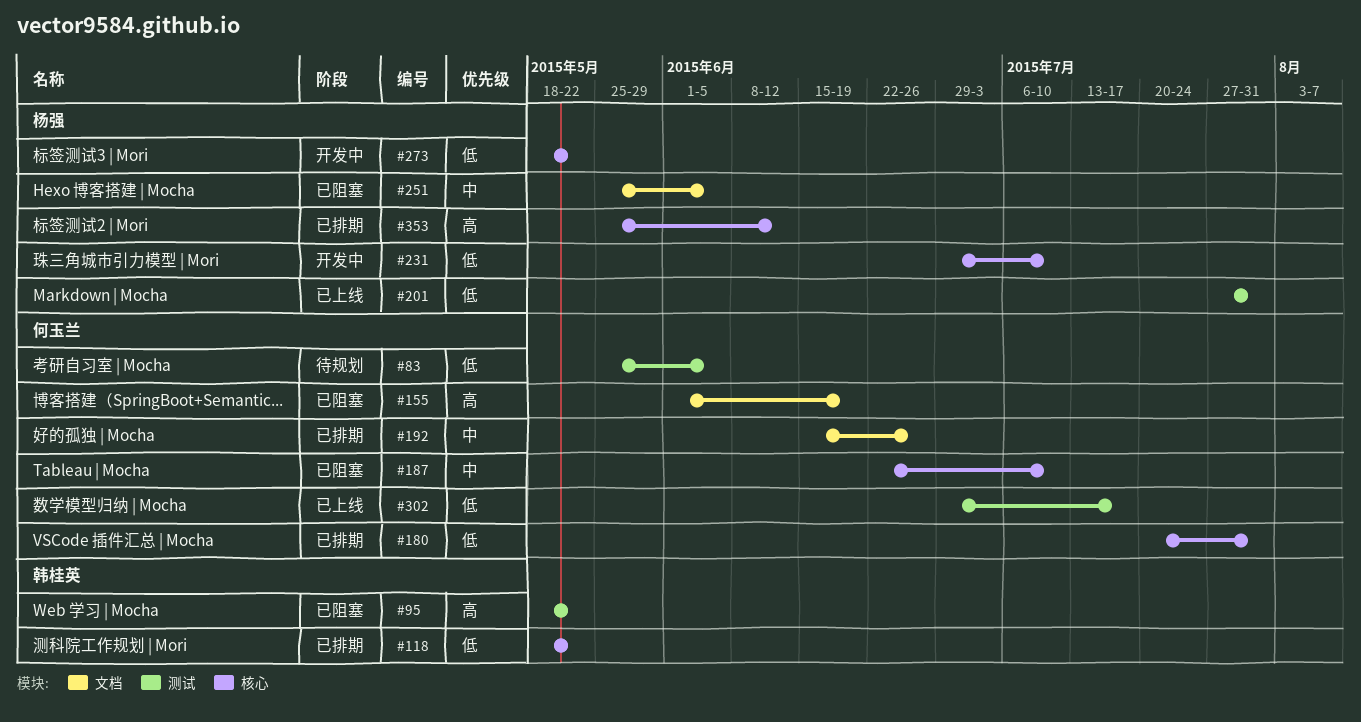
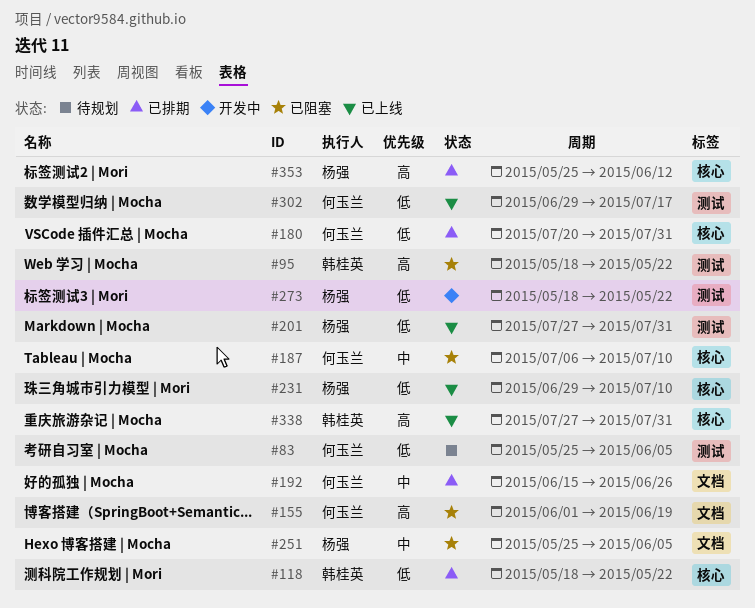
#187, start: Jun 22 -> Jul 6
#231, status: 开发中 -> 已上线
#273, label: 核心 -> 测试
#338: none -> present

